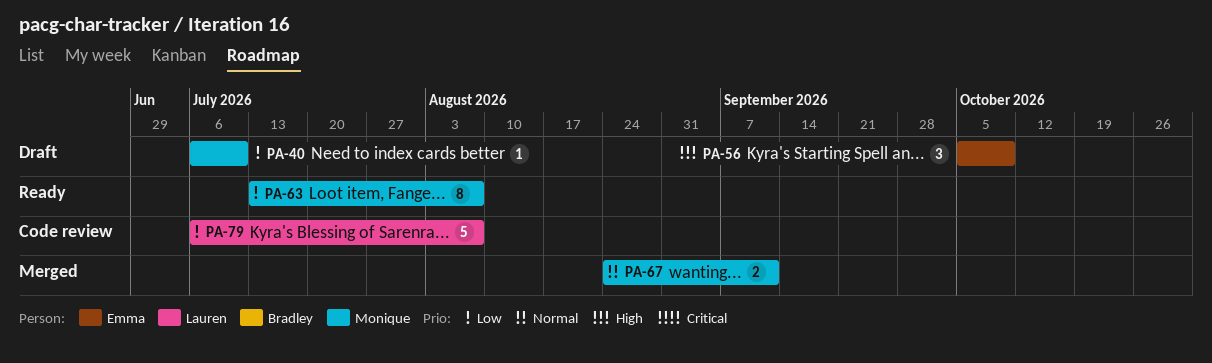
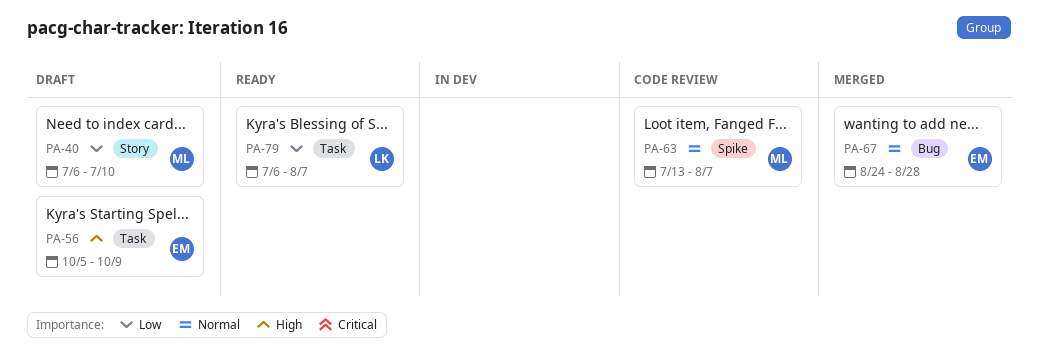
PA-63, status: Ready -> Code review
PA-63, priority: Low -> Normal
PA-67, owner: Monique -> Emma
PA-67, due: Sep 11 -> Aug 28
PA-79, status: Code review -> Ready

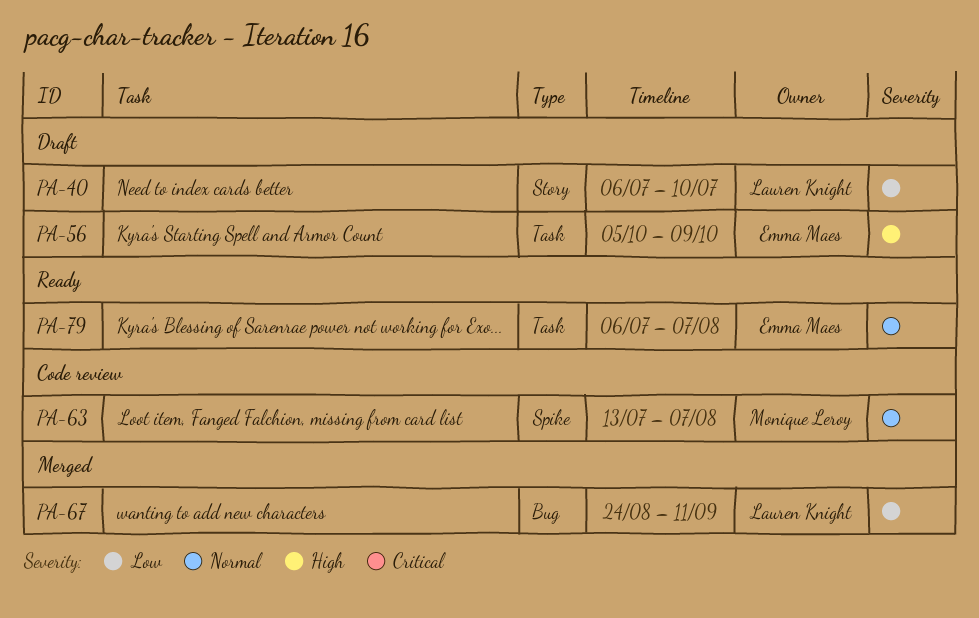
PA-40, owner: Monique Leroy -> Lauren Knight
PA-67, owner: Emma Maes -> Lauren Knight
PA-67, priority: Normal -> Low
PA-67, due: Aug 28 -> Sep 11
PA-79, owner: Lauren Knight -> Emma Maes
PA-79, priority: Low -> Normal

